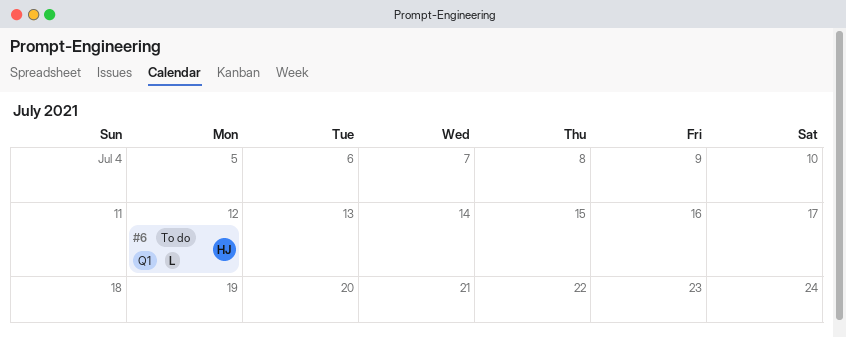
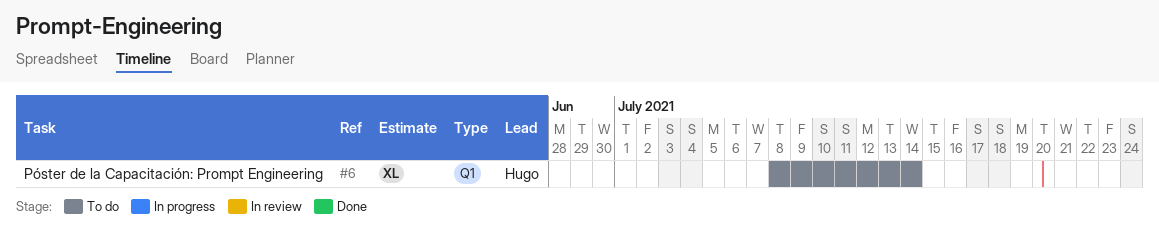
#6, estimate: L -> XL
#6, due: Jul 12 -> Jul 14

